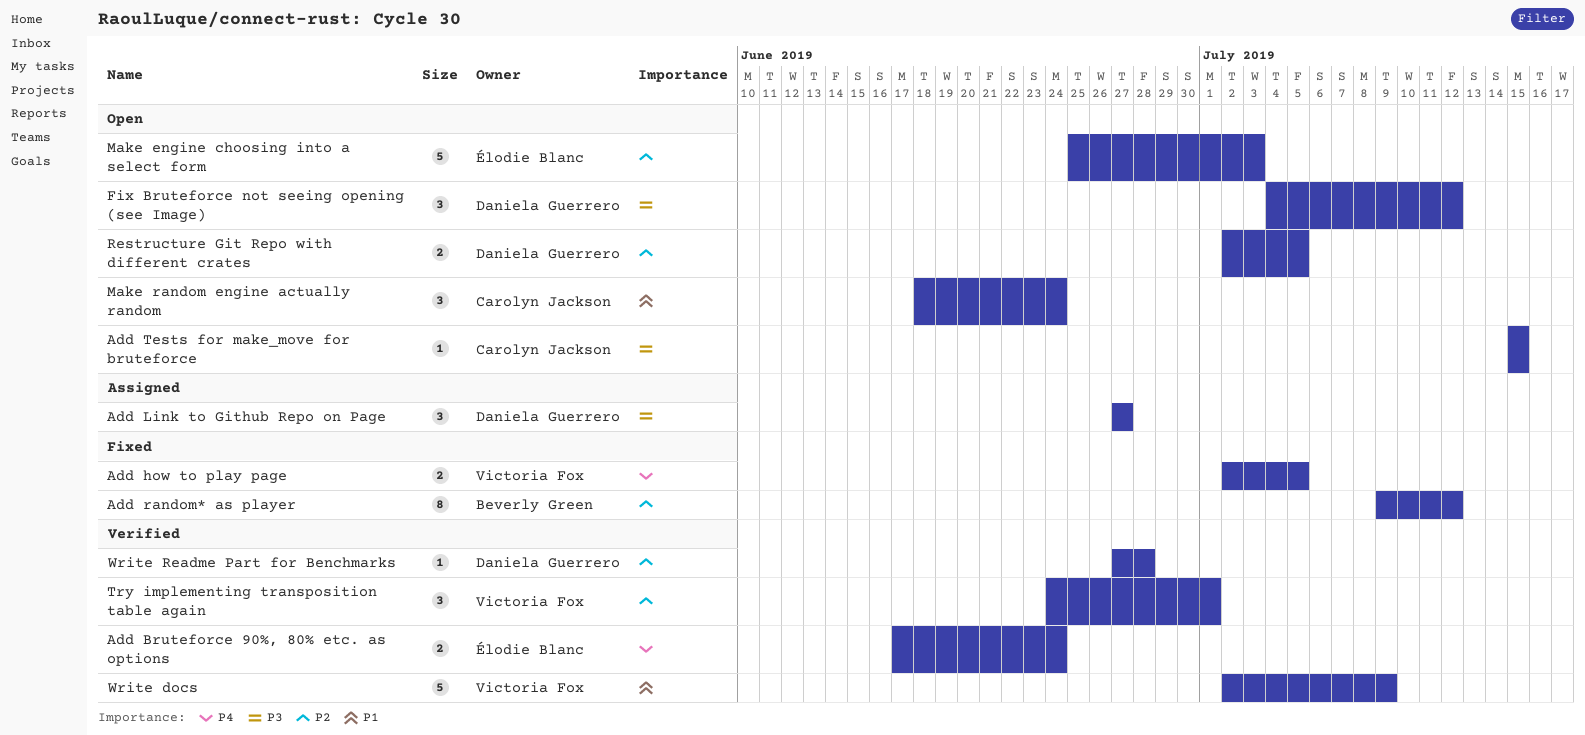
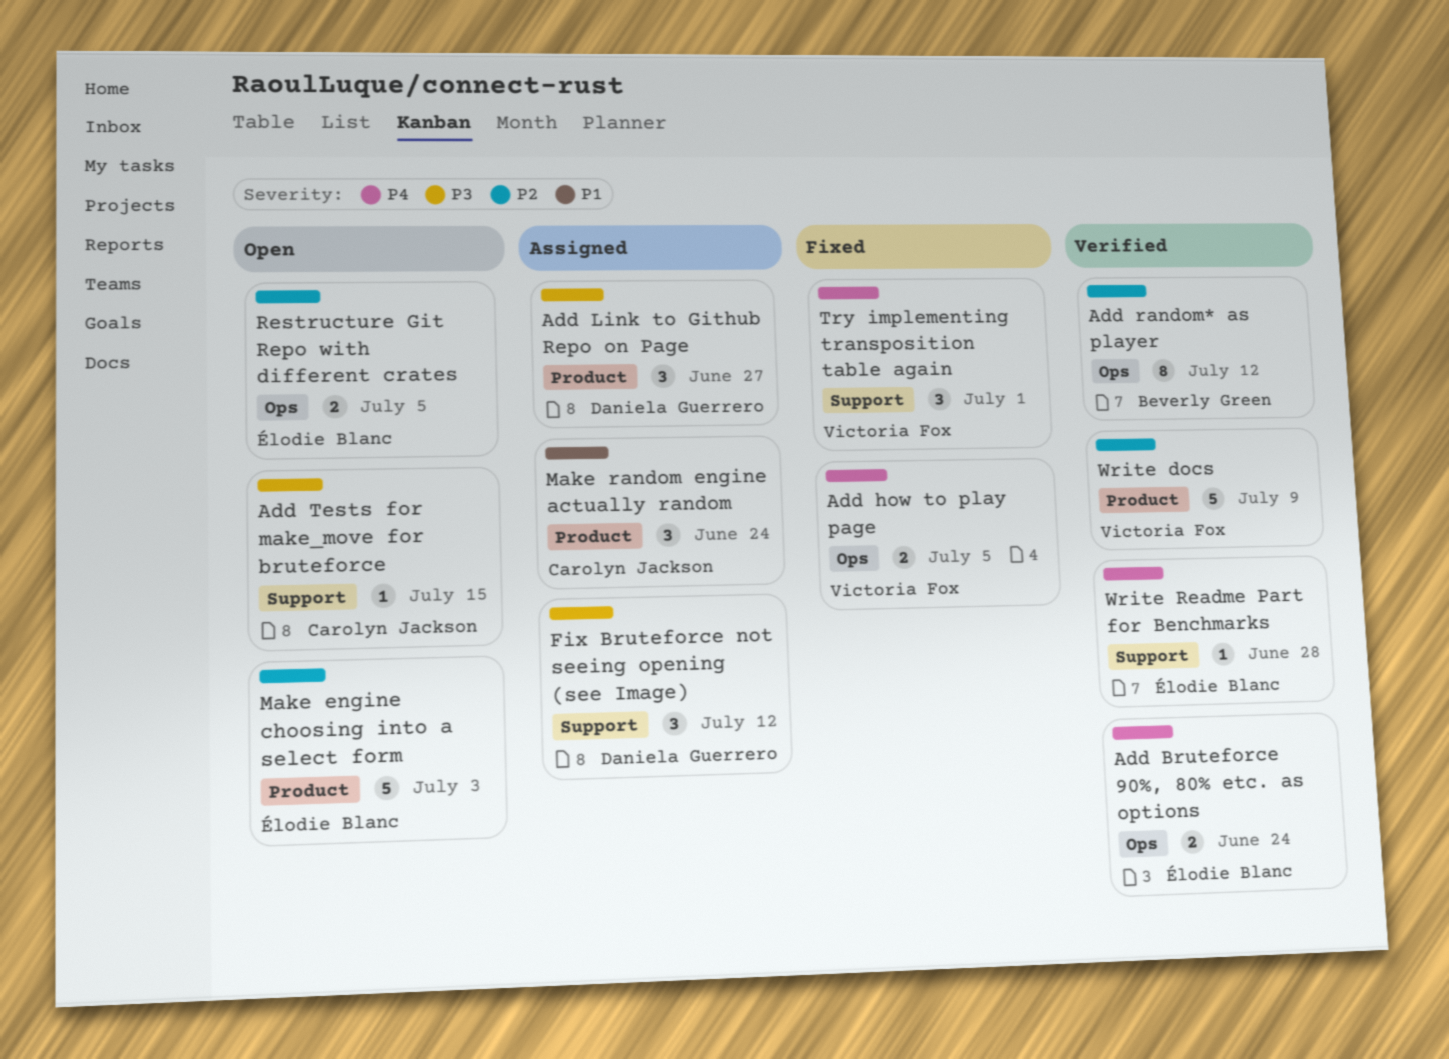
Add random* as player, status: Fixed -> Verified
Fix Bruteforce not seeing opening (see Image), status: Open -> Assigned
Make random engine actually random, status: Open -> Assigned
Restructure Git Repo with different crates, owner: Daniela Guerrero -> Élodie Blanc
Try implementing transposition table again, status: Verified -> Fixed
Try implementing transposition table again, priority: P2 -> P4
Write docs, priority: P1 -> P2
Write Readme Part for Benchmarks, owner: Daniela Guerrero -> Élodie Blanc
Write Readme Part for Benchmarks, priority: P2 -> P4

